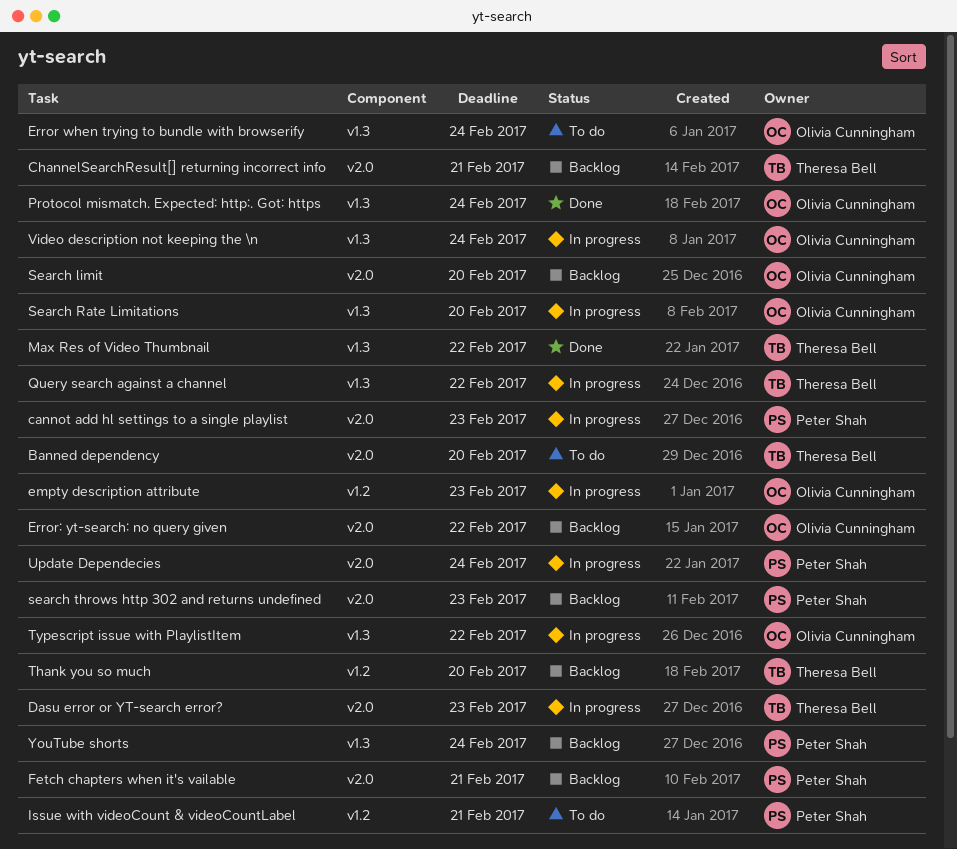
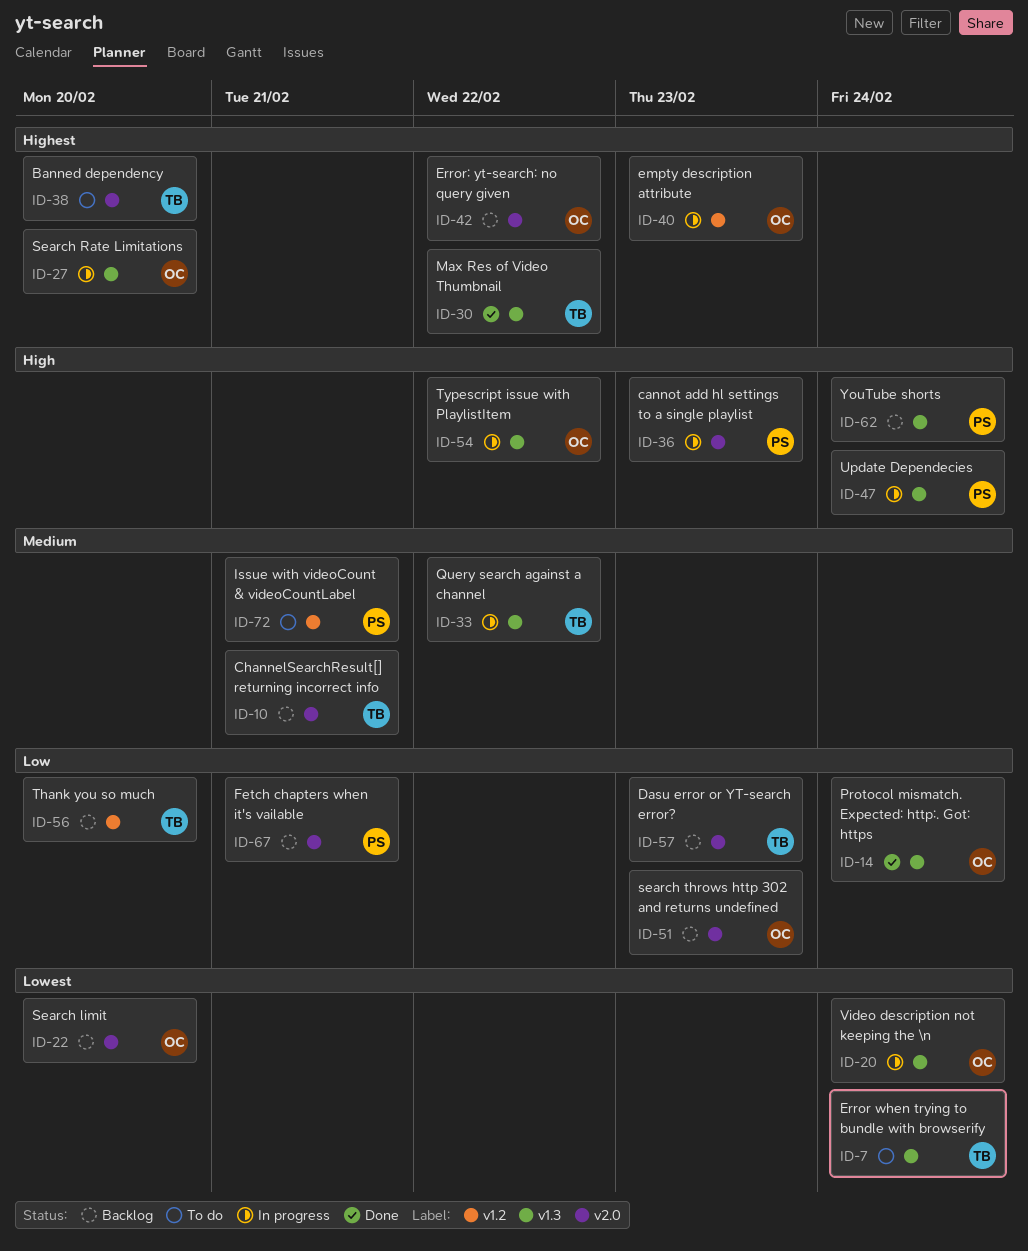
Dasu error or YT-search error?, status: In progress -> Backlog
Error when trying to bundle with browserify, owner: Olivia Cunningham -> Theresa Bell
search throws http 302 and returns undefined, owner: Peter Shah -> Olivia Cunningham
Update Dependecies, label: v2.0 -> v1.3

